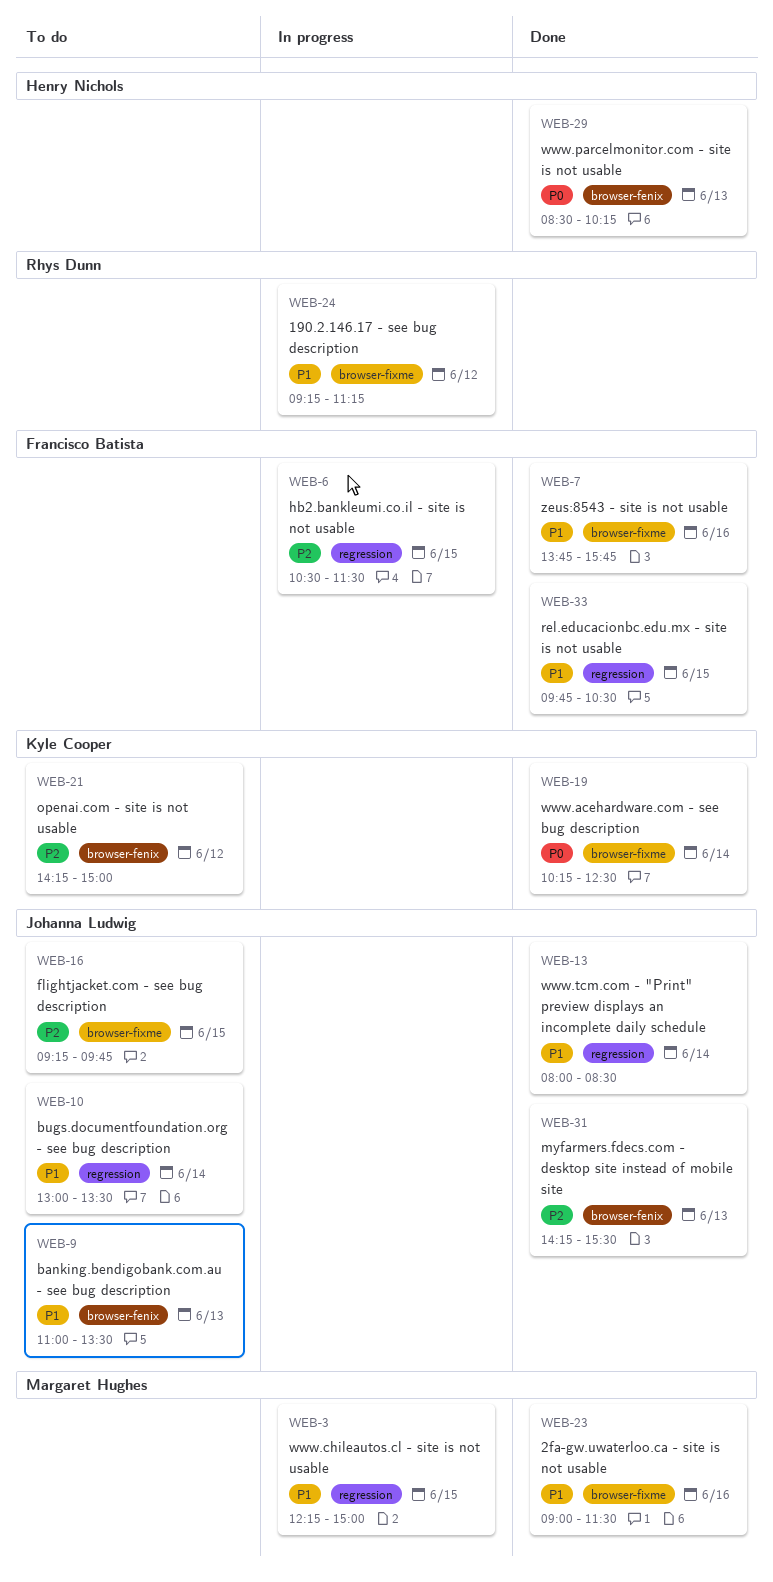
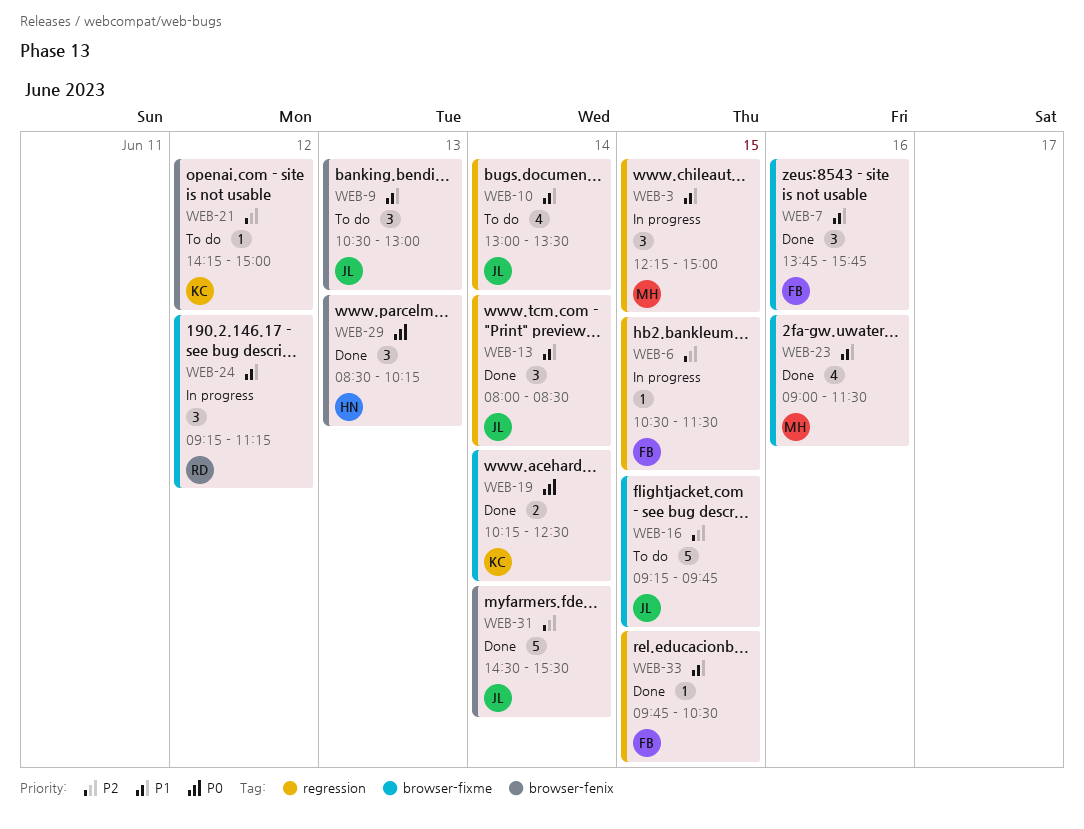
WEB-9, begins: 11:00 -> 10:30
WEB-9, ends: 13:30 -> 13:00
WEB-31, day: Jun 13 -> Jun 14
WEB-31, begins: 14:15 -> 14:30

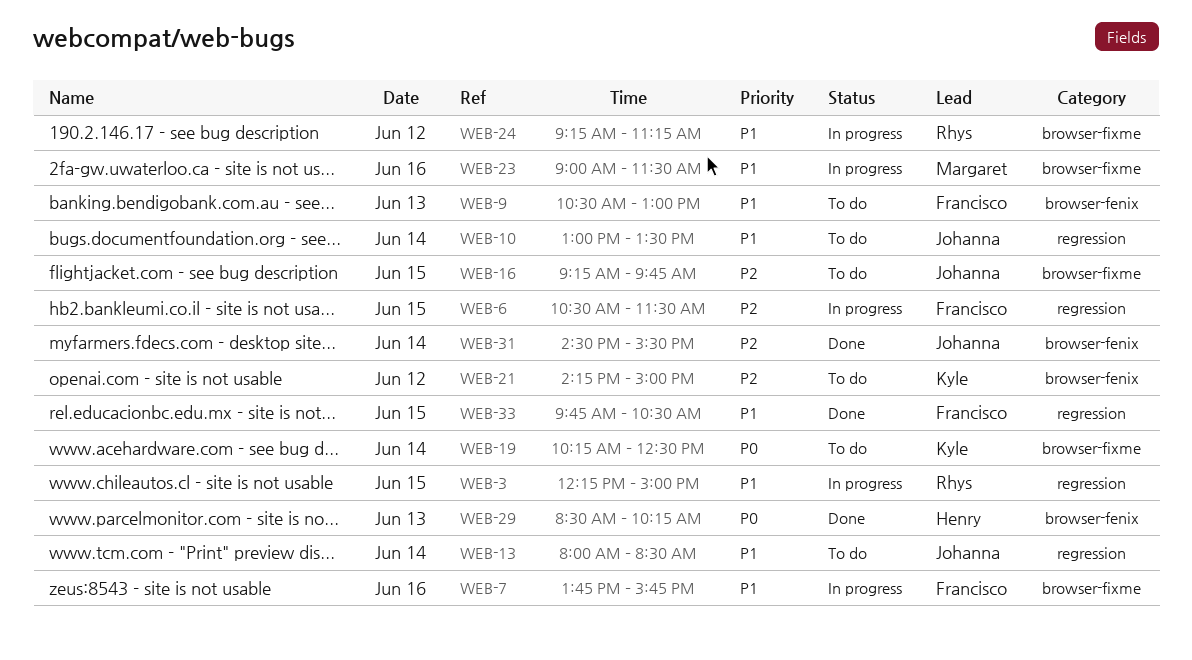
WEB-3, owner: Margaret -> Rhys
WEB-7, status: Done -> In progress
WEB-9, owner: Johanna -> Francisco
WEB-13, status: Done -> To do
WEB-19, status: Done -> To do
WEB-23, status: Done -> In progress

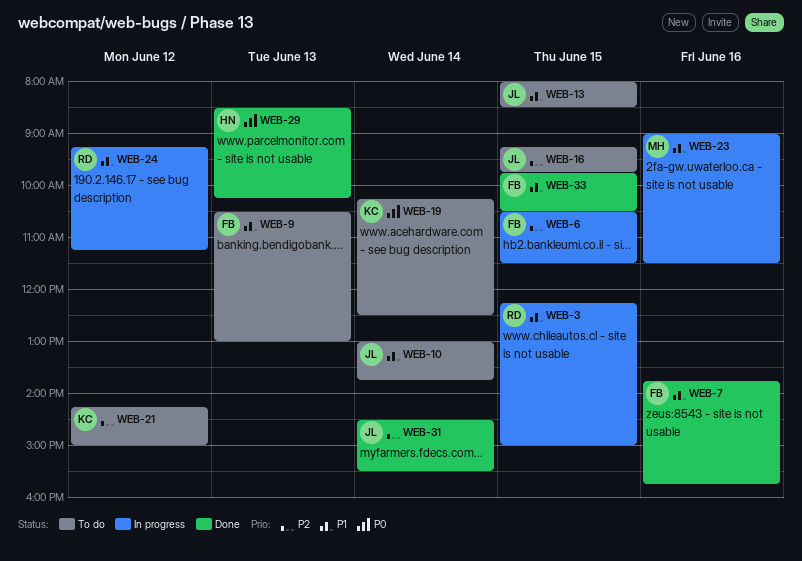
WEB-7, status: In progress -> Done
WEB-10, ends: 13:30 -> 13:45
WEB-13, day: Jun 14 -> Jun 15

